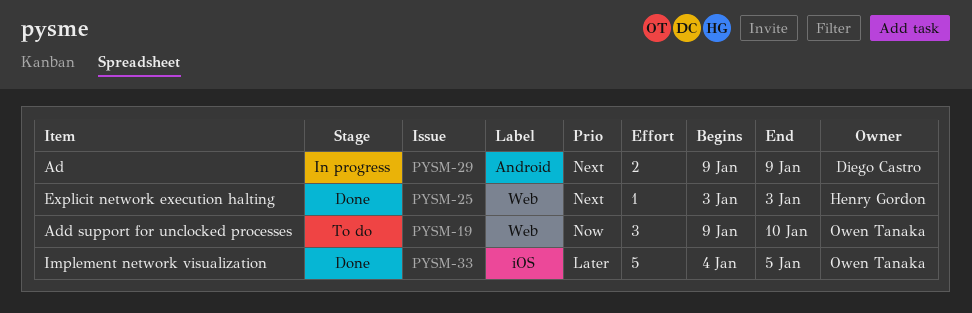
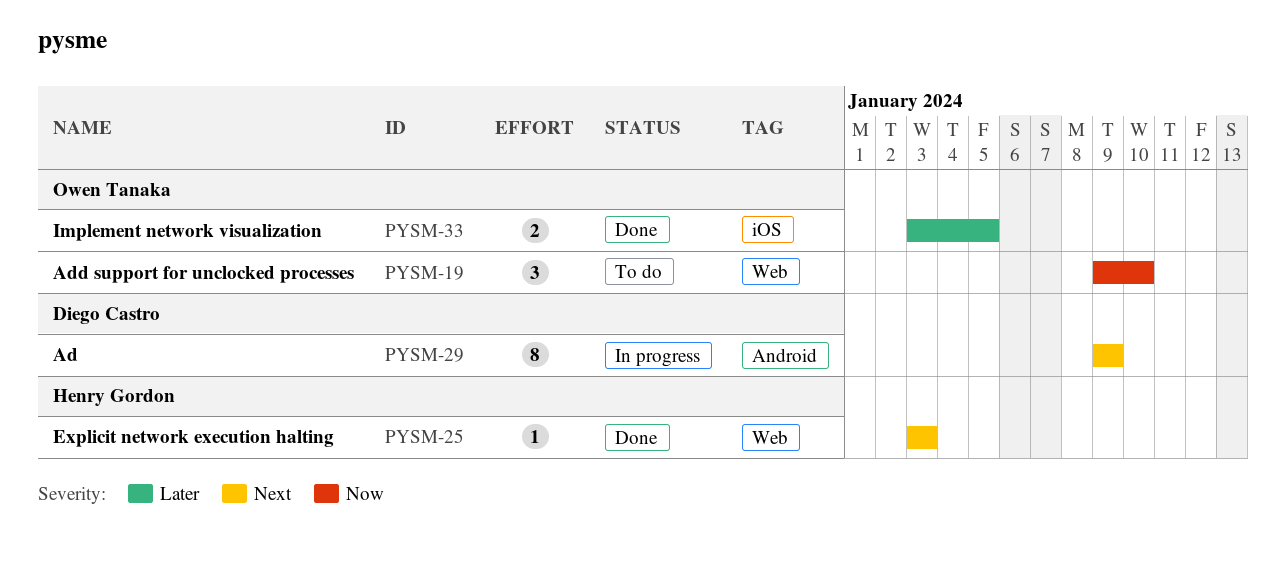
PYSM-29, estimate: 2 -> 8
PYSM-33, estimate: 5 -> 2
PYSM-33, start: Jan 4 -> Jan 3

